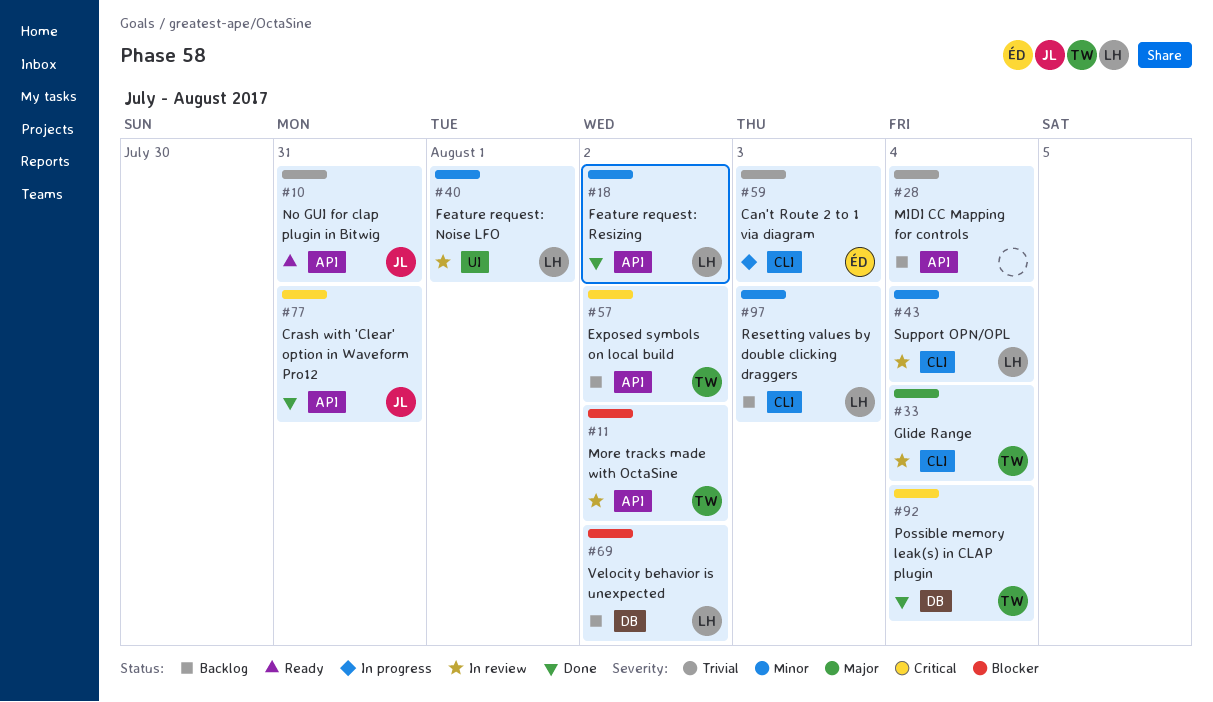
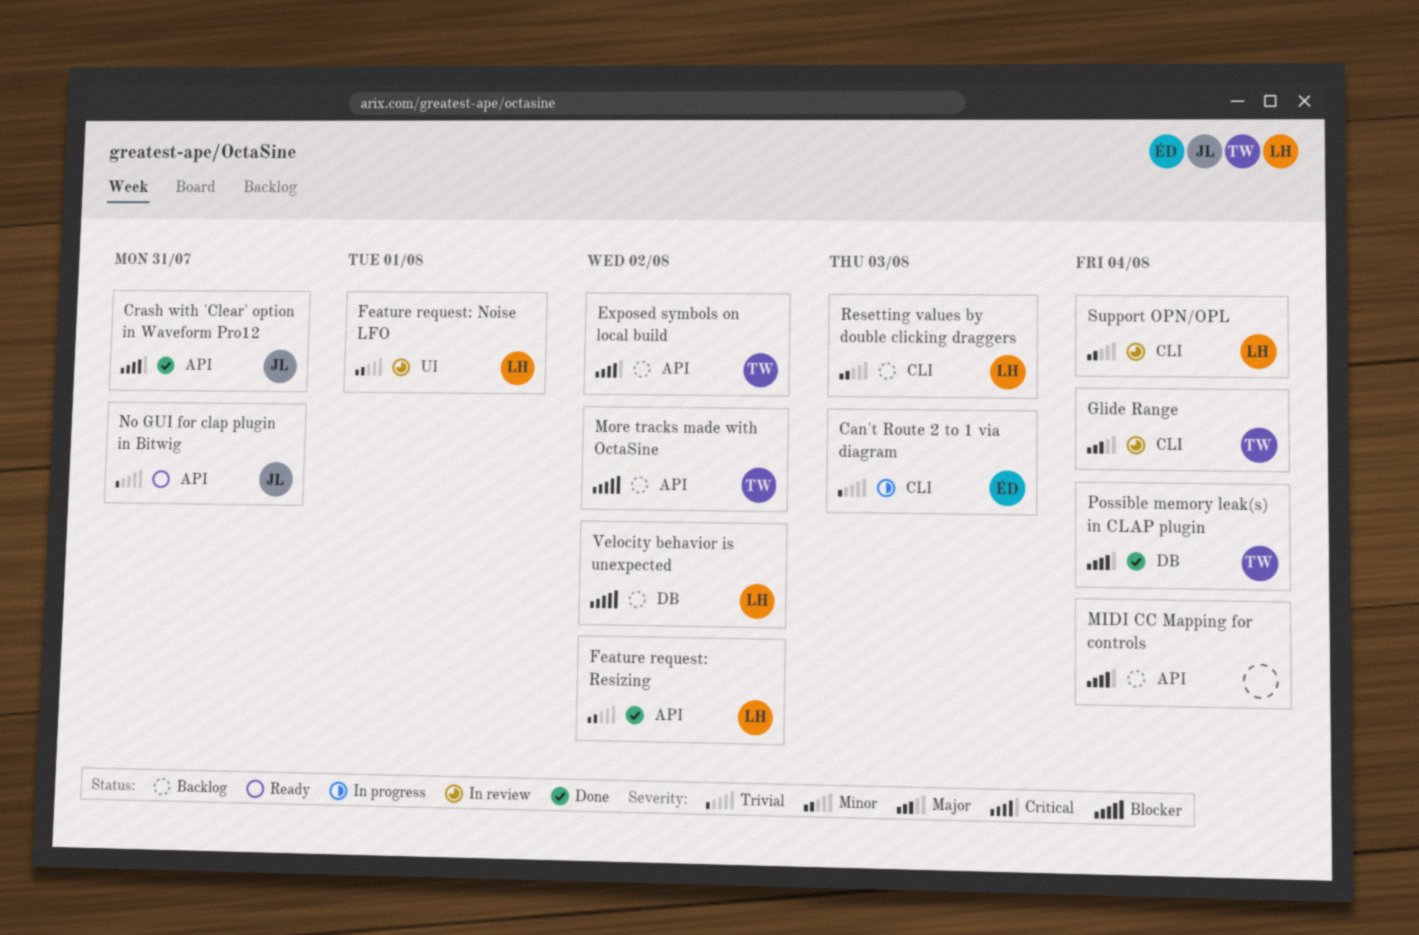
MIDI CC Mapping for controls, priority: Trivial -> Critical
More tracks made with OctaSine, status: In review -> Backlog

